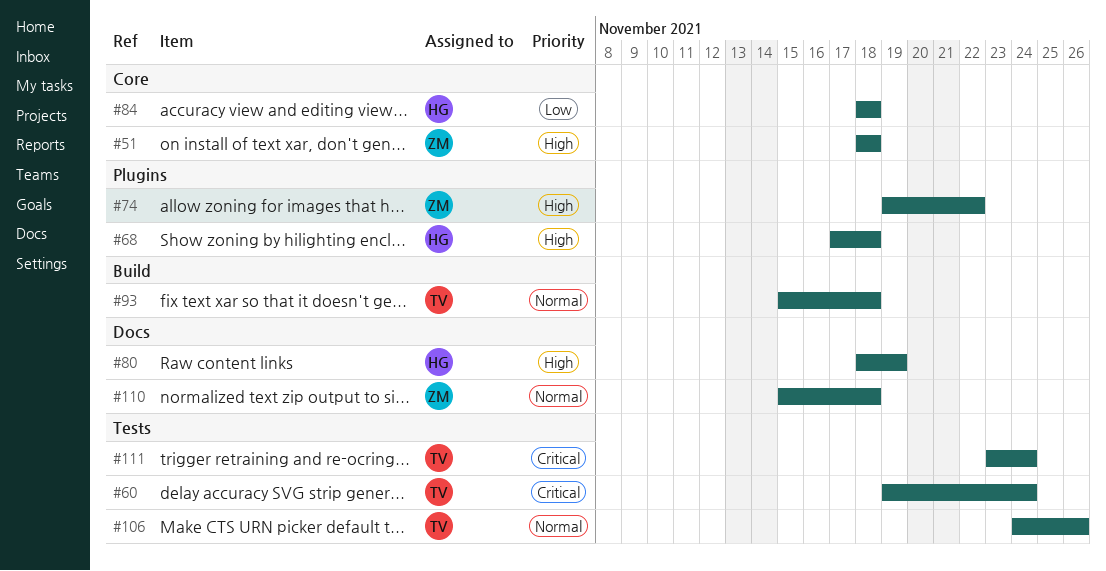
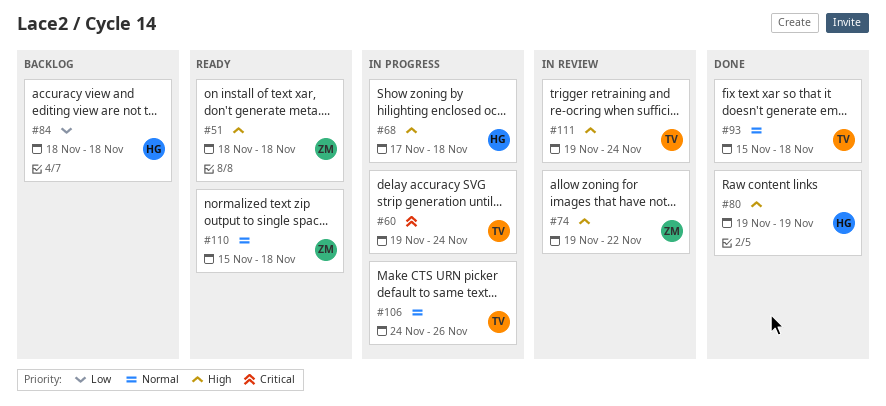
#80, start: Nov 18 -> Nov 19
#111, priority: Critical -> High
#111, start: Nov 23 -> Nov 19

